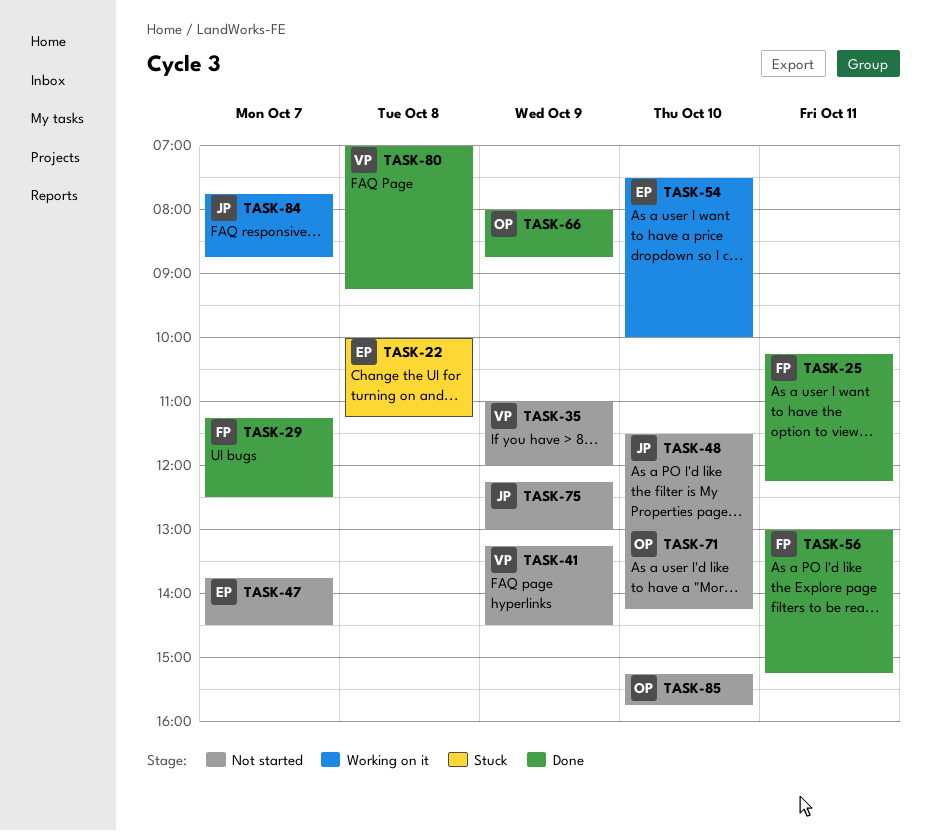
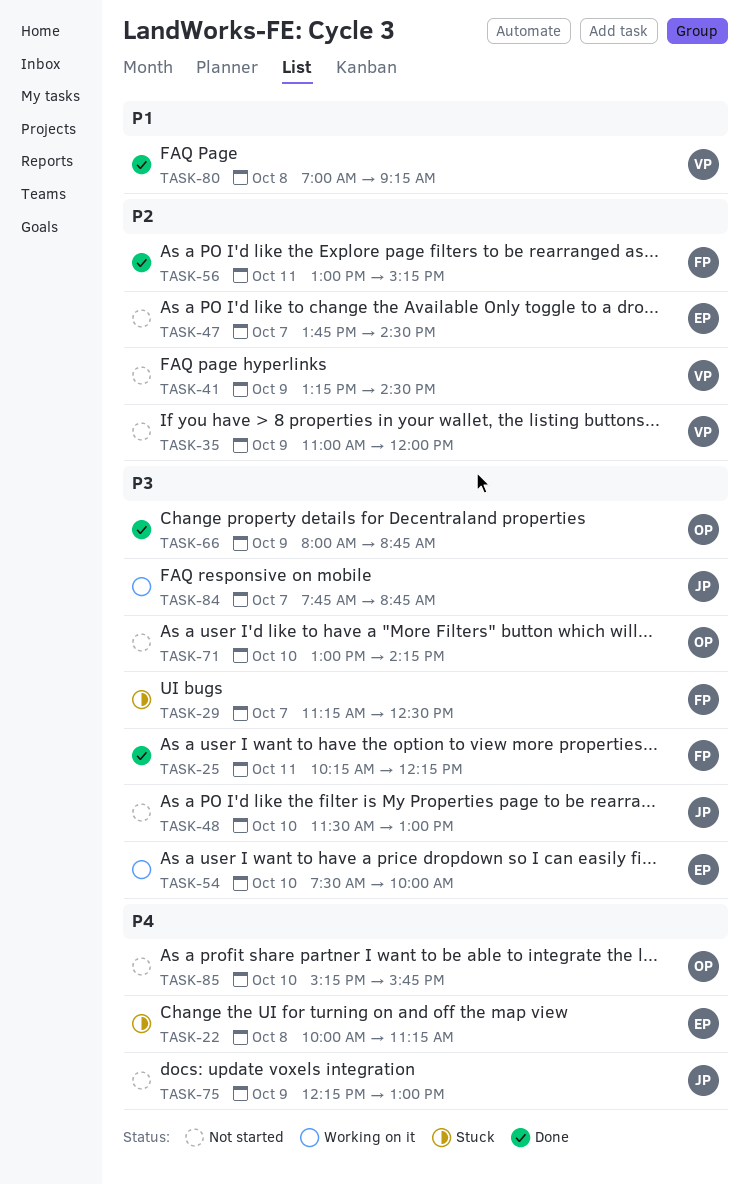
TASK-29, status: Done -> Stuck

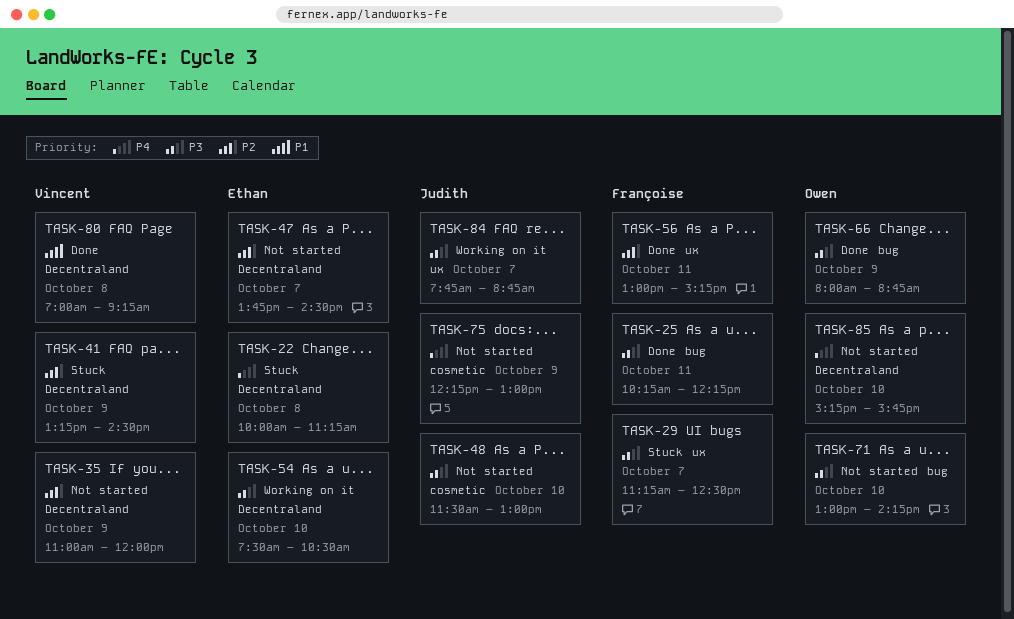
TASK-41, status: Not started -> Stuck
TASK-54, ends: 10:00 -> 10:30

